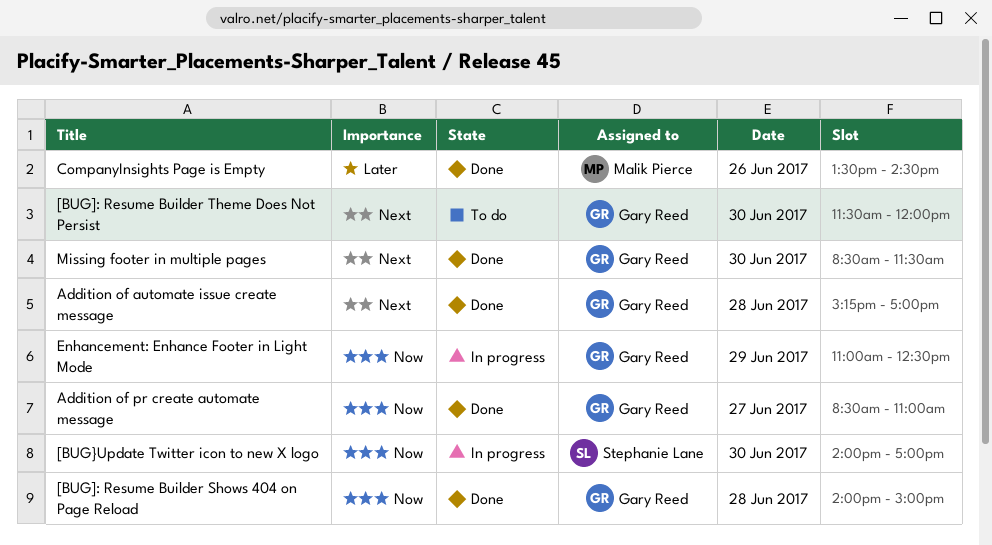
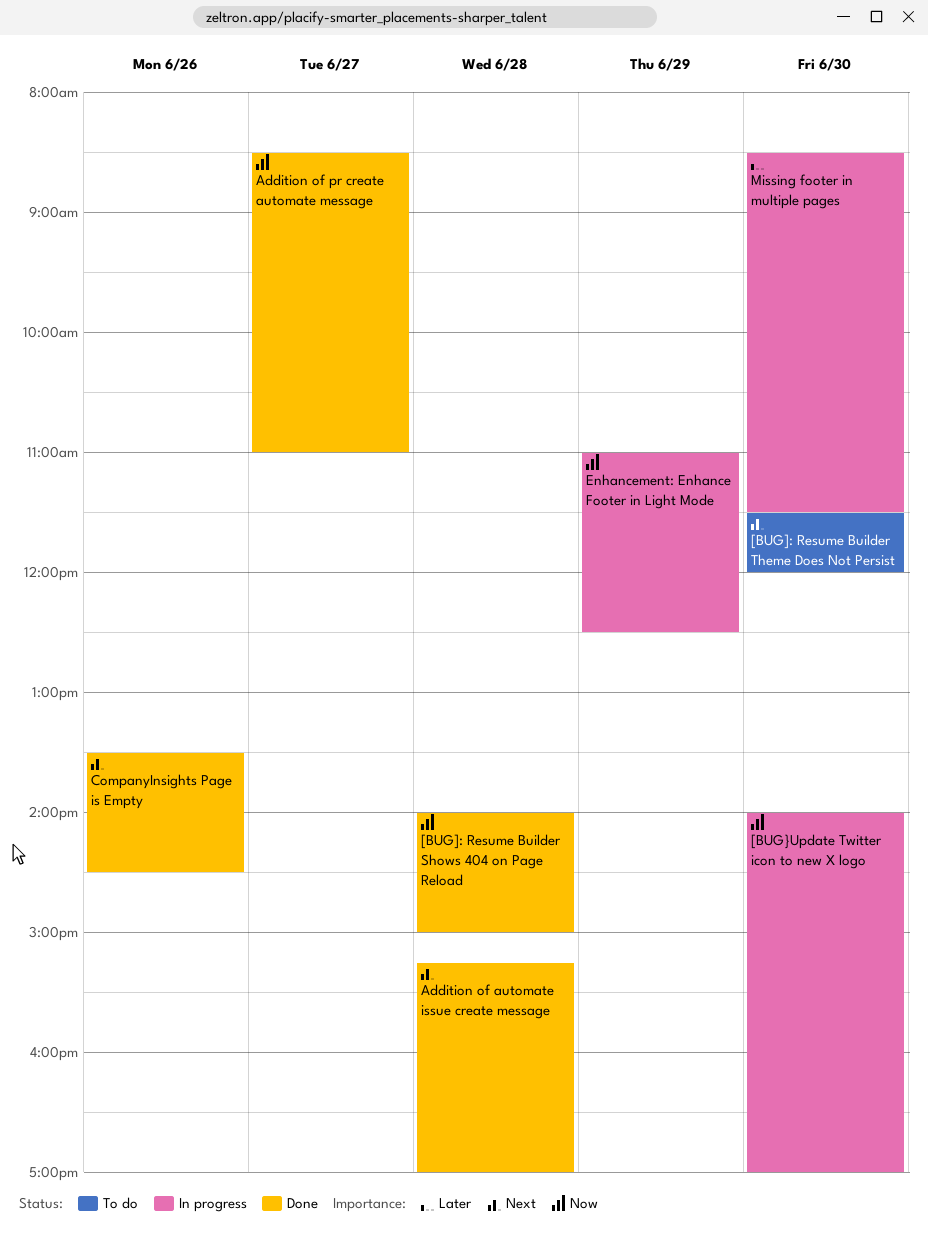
CompanyInsights Page is Empty, priority: Later -> Next
Missing footer in multiple pages, status: Done -> In progress
Missing footer in multiple pages, priority: Next -> Later

